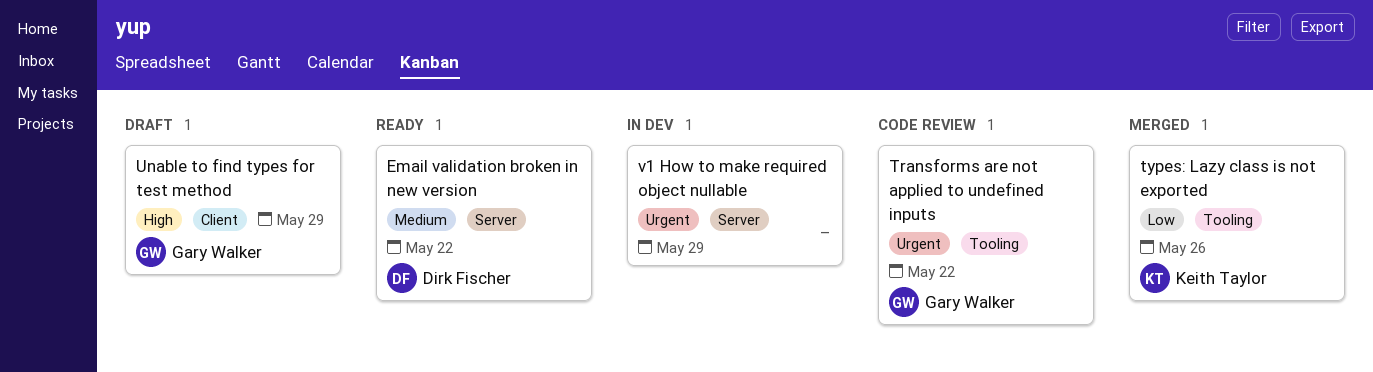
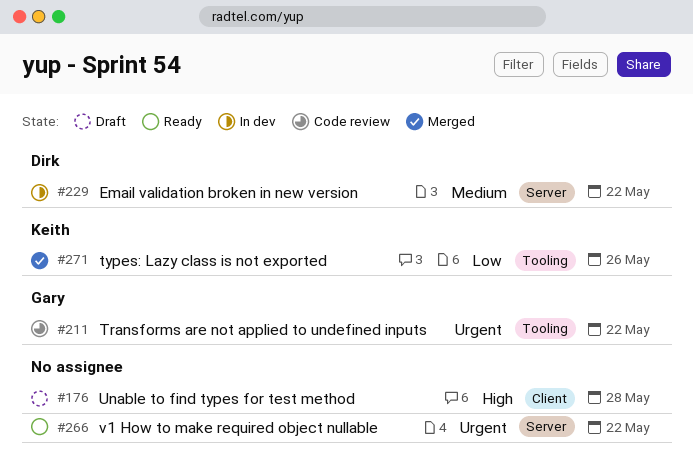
Email validation broken in new version, status: Ready -> In dev
Unable to find types for test method, owner: Gary Walker -> none
Unable to find types for test method, due: May 29 -> May 28
v1 How to make required object nullable, status: In dev -> Ready
v1 How to make required object nullable, due: May 29 -> May 22

